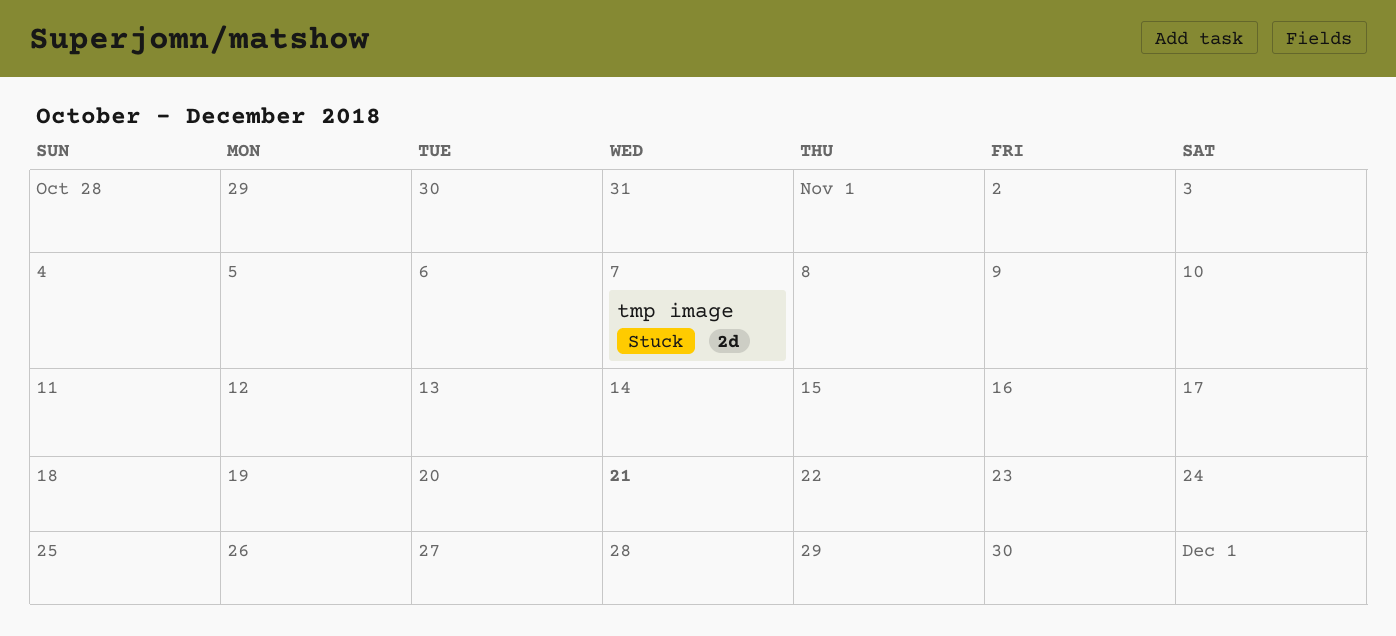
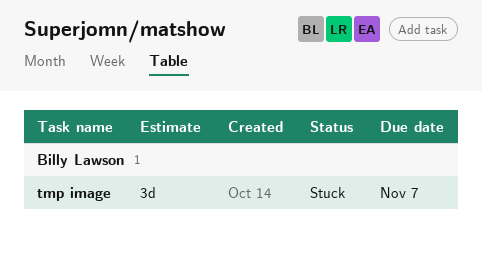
tmp image, estimate: 2d -> 3d

